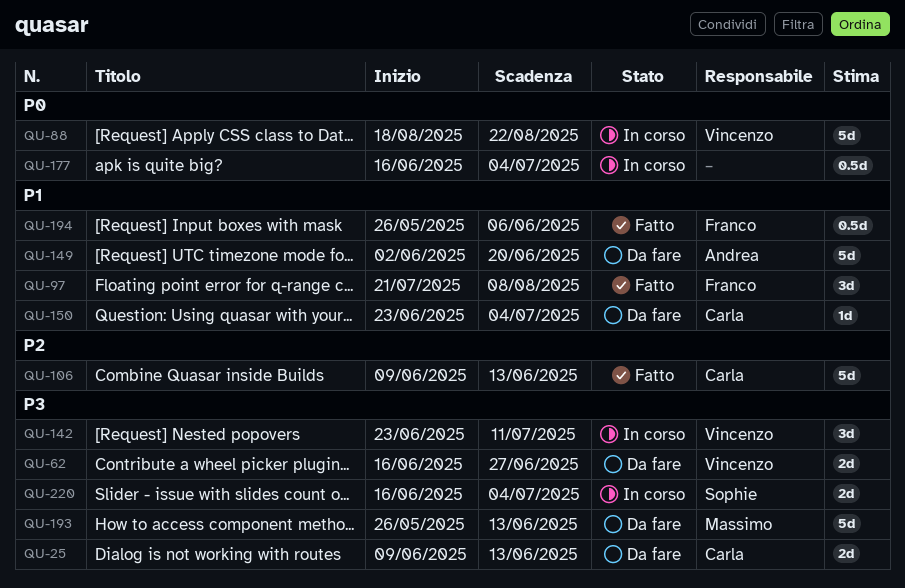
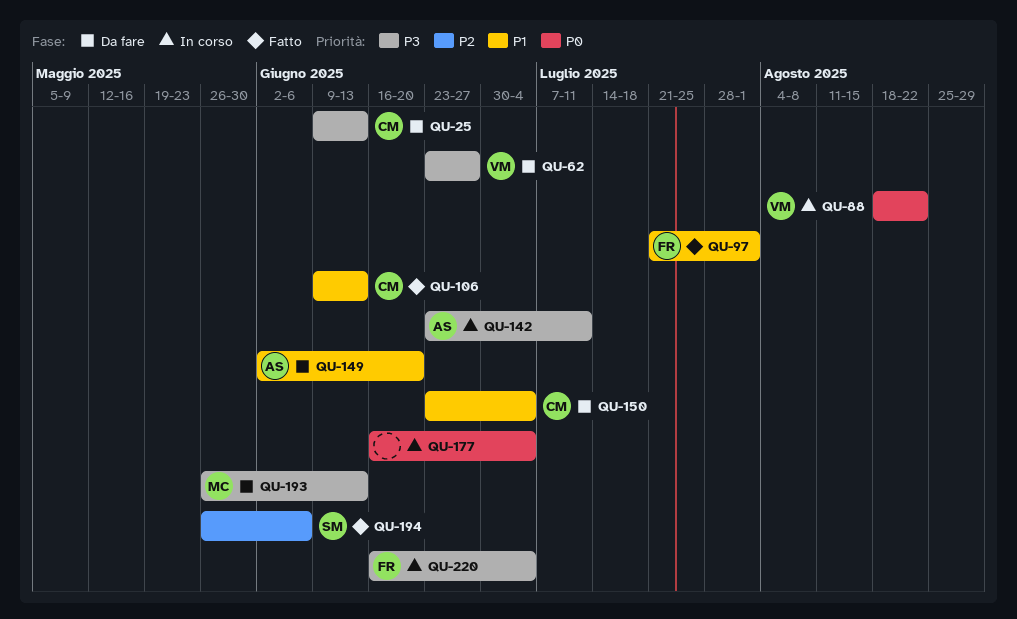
QU-62, start: Jun 16 -> Jun 23
QU-97, due: Aug 8 -> Aug 1
QU-106, priority: P2 -> P1
QU-142, owner: Vincenzo -> Andrea
QU-194, owner: Franco -> Sophie
QU-194, priority: P1 -> P2
QU-220, owner: Sophie -> Franco

